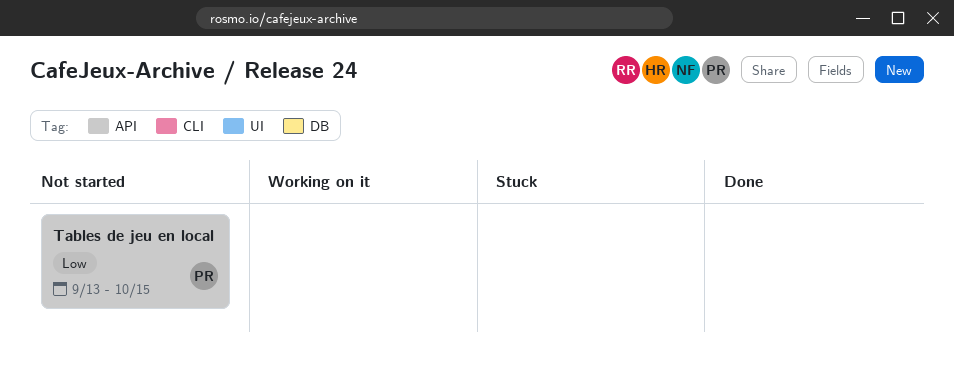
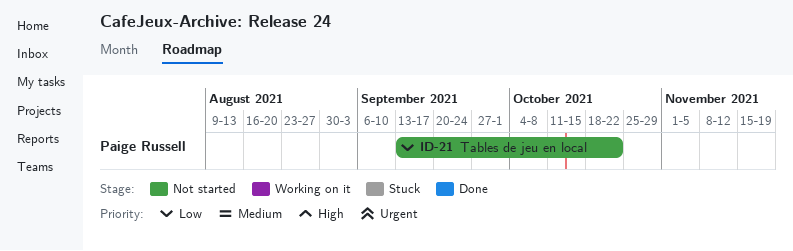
Tables de jeu en local, due: Oct 15 -> Oct 22

